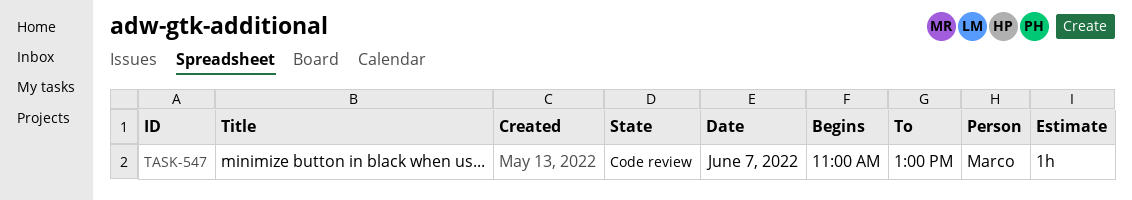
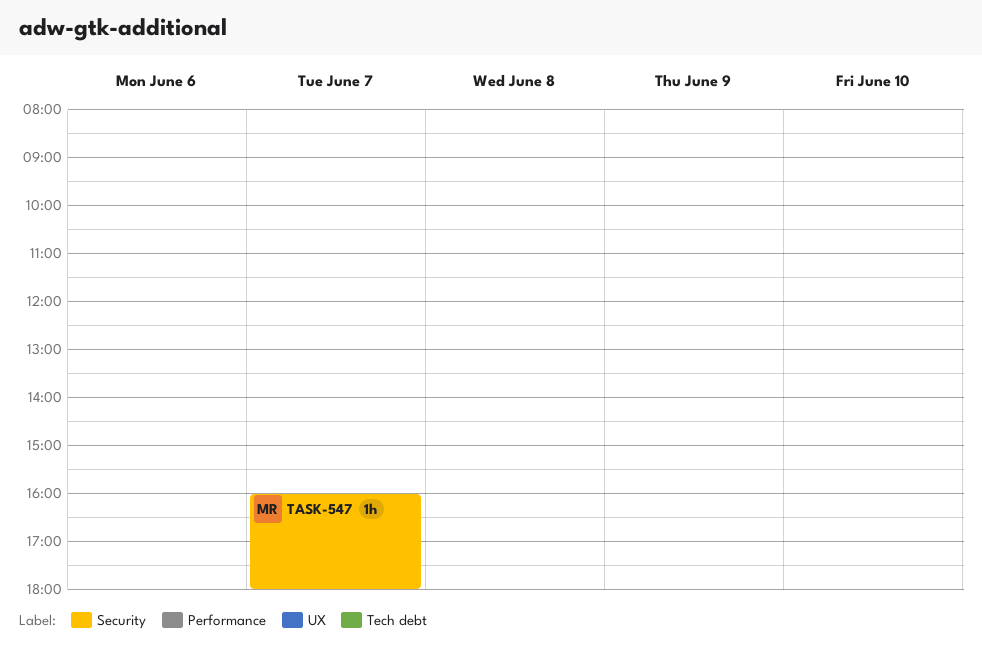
TASK-547, begins: 11:00 -> 16:00
TASK-547, ends: 13:00 -> 18:00

